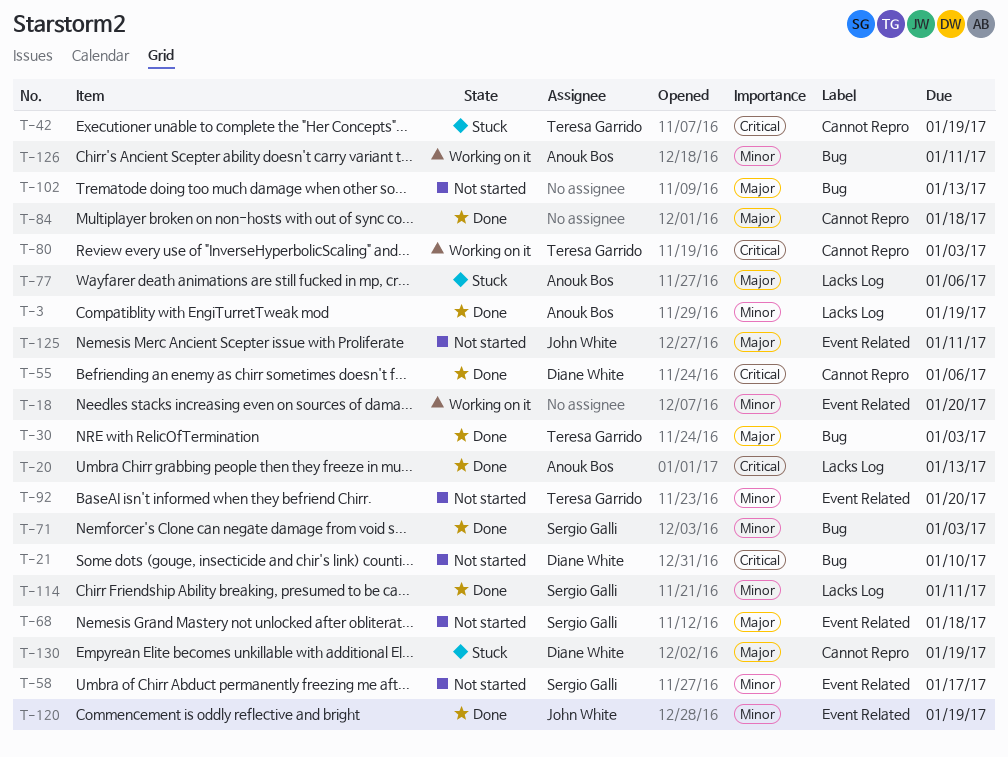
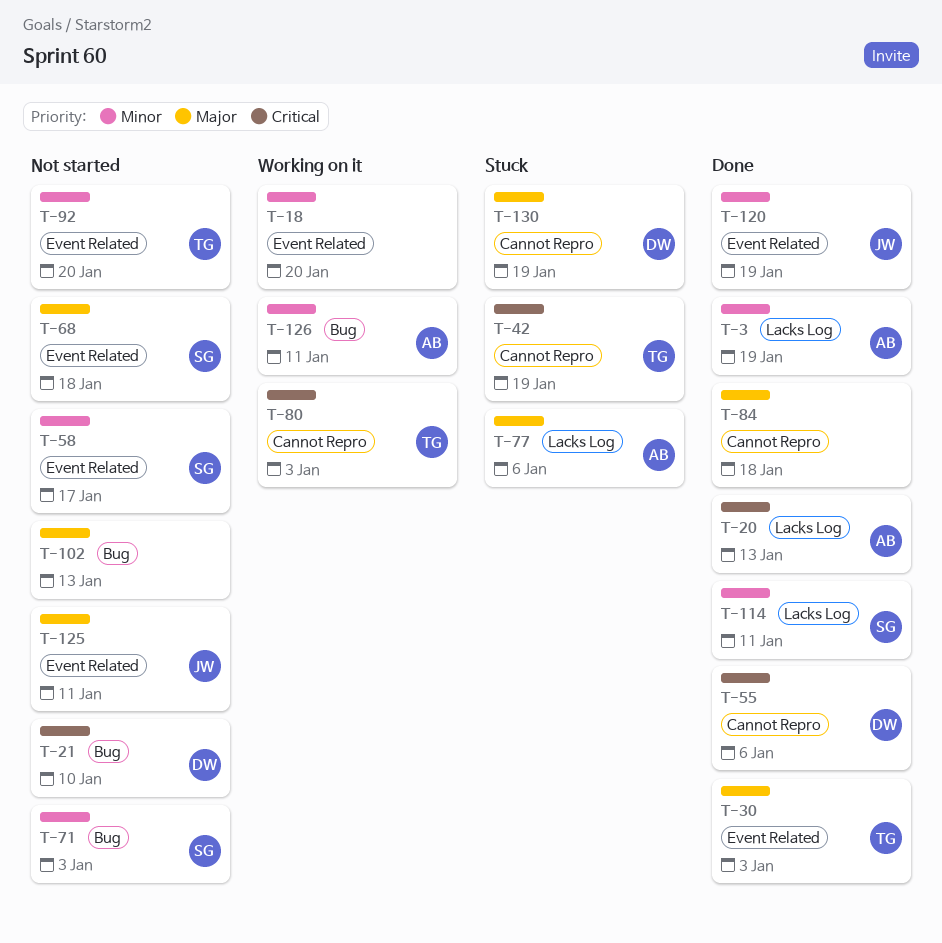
T-30, label: Bug -> Event Related
T-71, status: Done -> Not started

